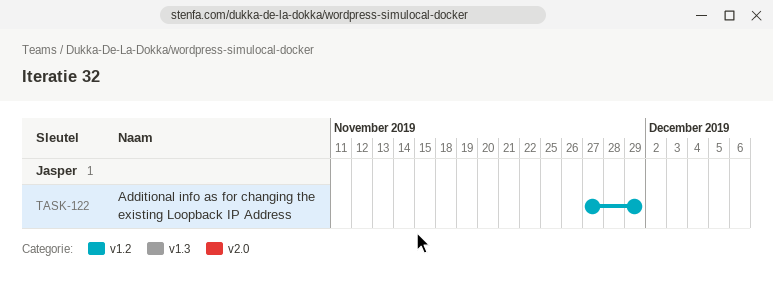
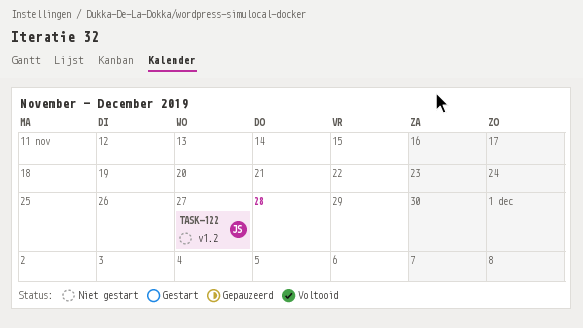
TASK-122, due: Nov 29 -> Nov 27

